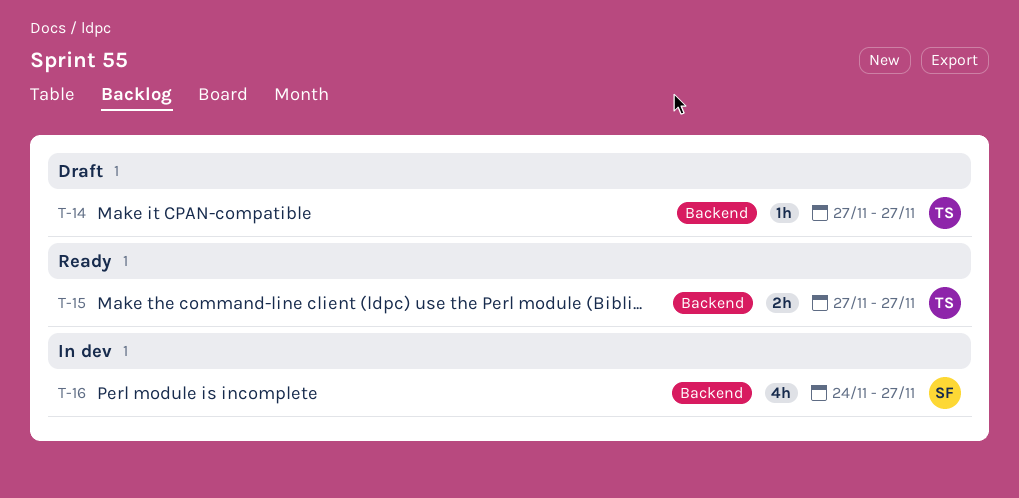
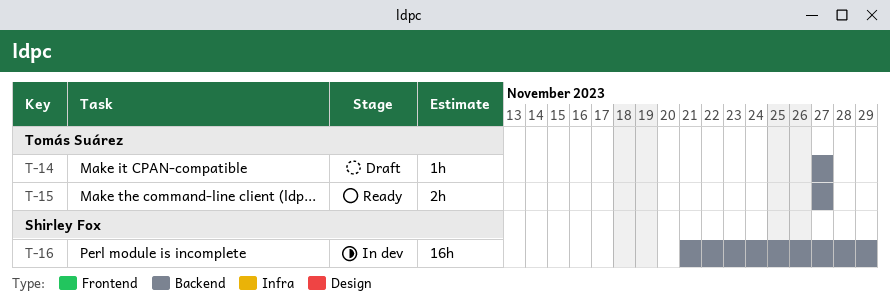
T-16, estimate: 4h -> 16h
T-16, start: Nov 24 -> Nov 21
T-16, due: Nov 27 -> Nov 29

